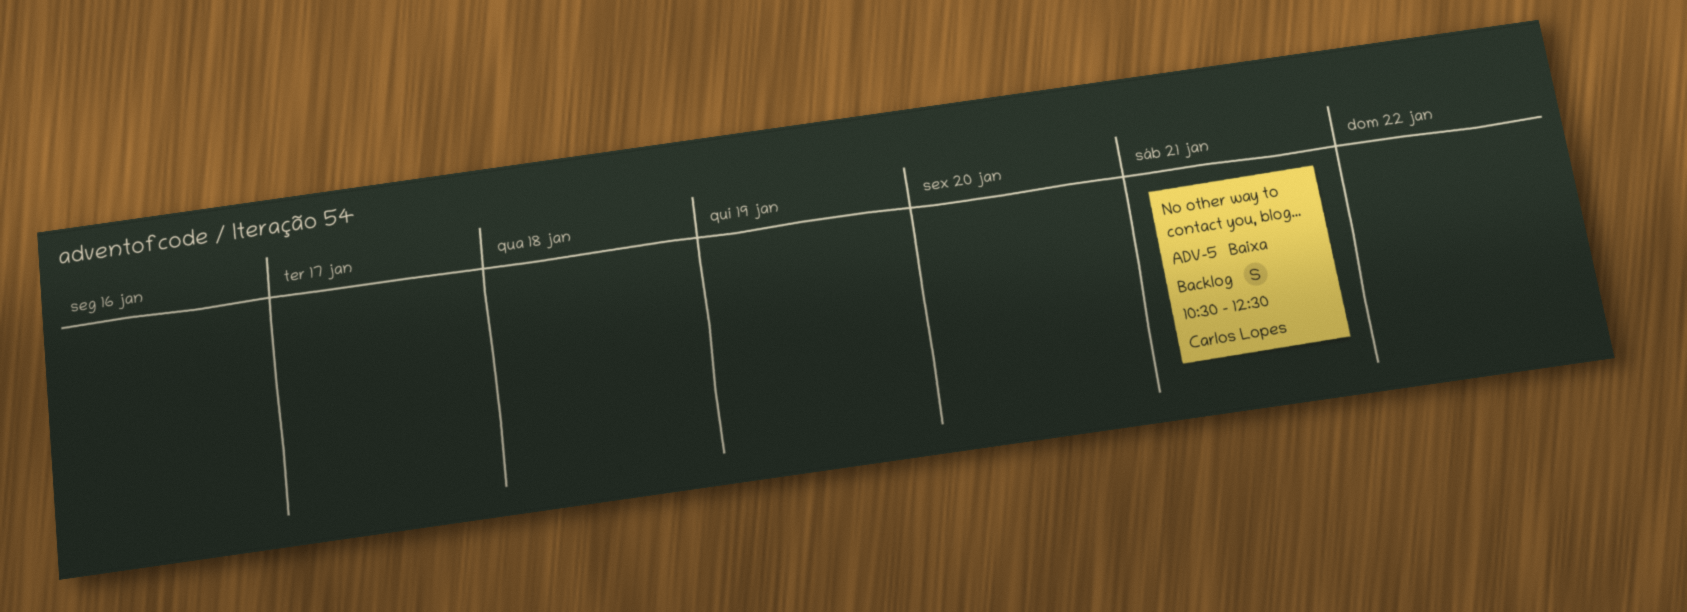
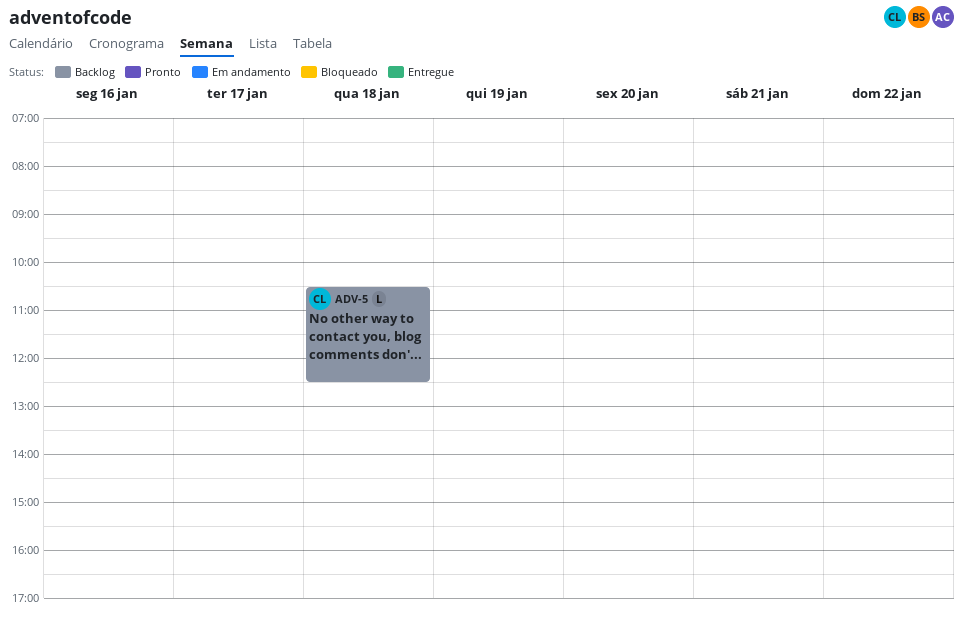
ADV-5, estimate: S -> L
ADV-5, day: Jan 21 -> Jan 18

